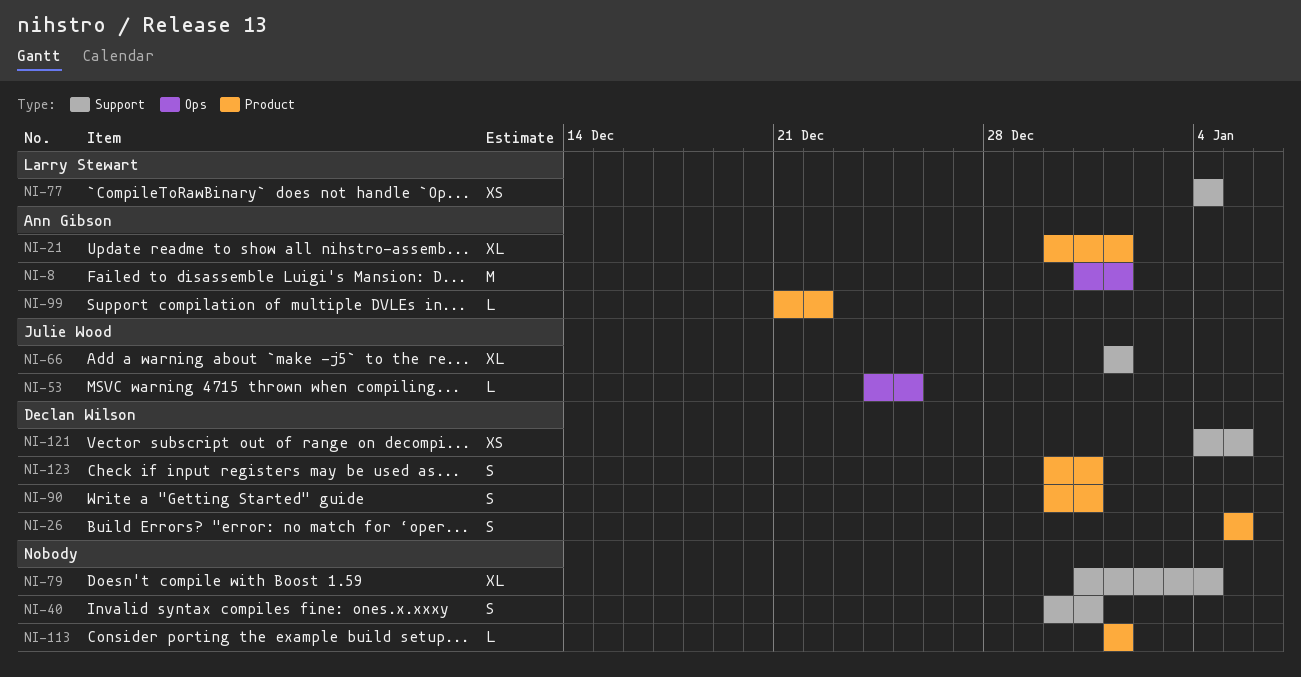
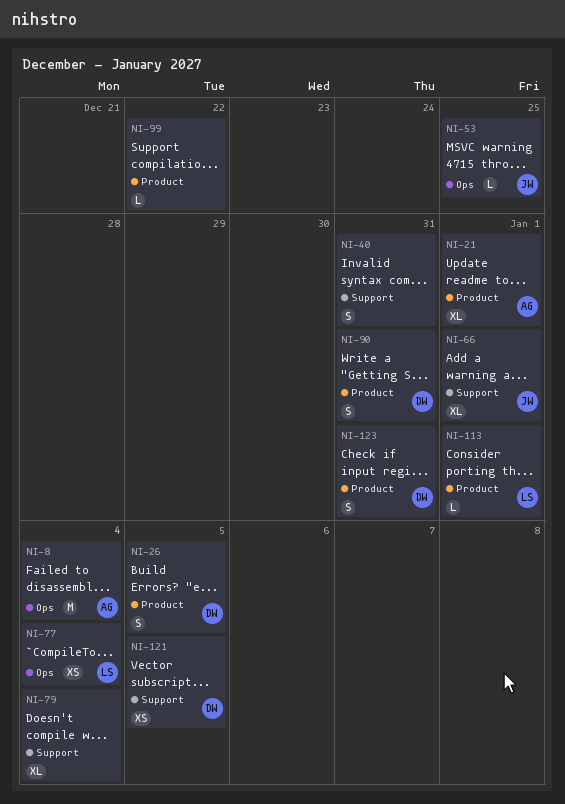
NI-8, due: Jan 1 -> Jan 4
NI-77, label: Support -> Ops
NI-99, owner: Ann Gibson -> none
NI-113, owner: none -> Larry Stewart

